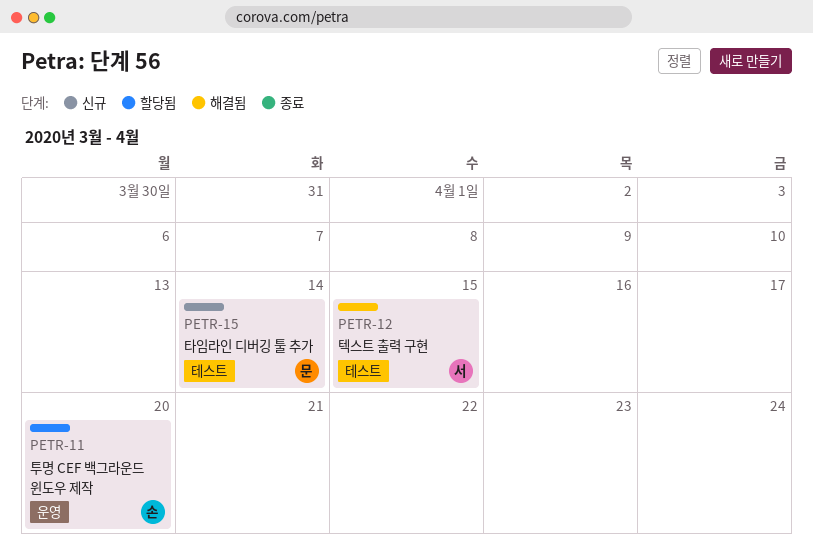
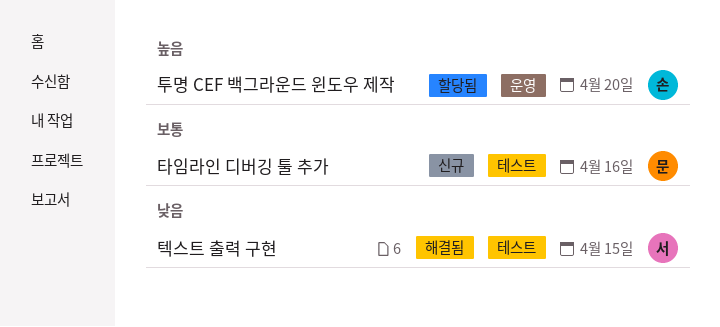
타임라인 디버깅 툴 추가, due: Apr 14 -> Apr 16

